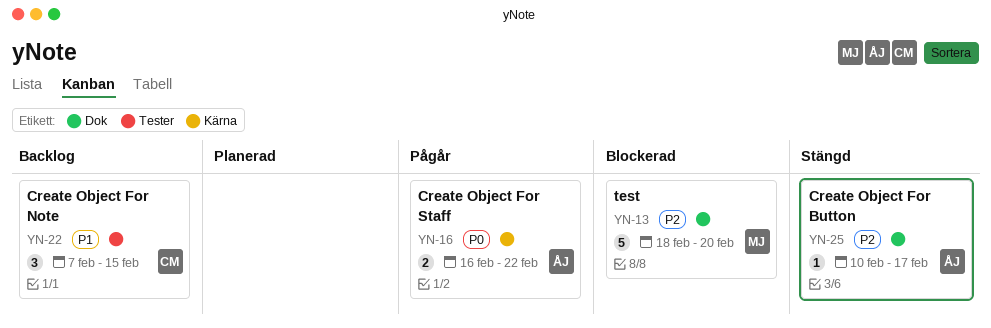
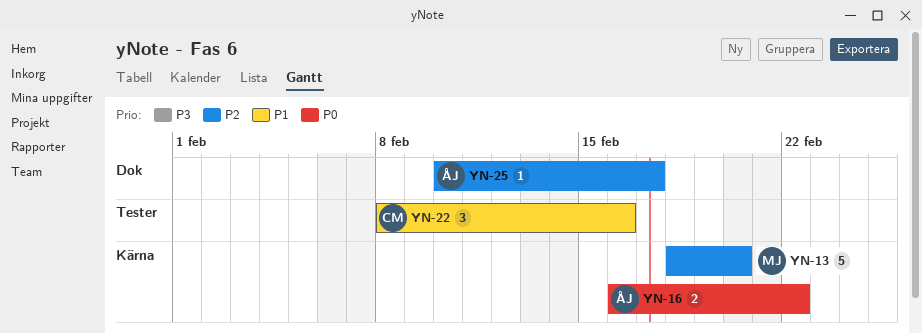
YN-13, label: Dok -> Kärna
YN-22, start: Feb 7 -> Feb 8
YN-22, due: Feb 15 -> Feb 16

